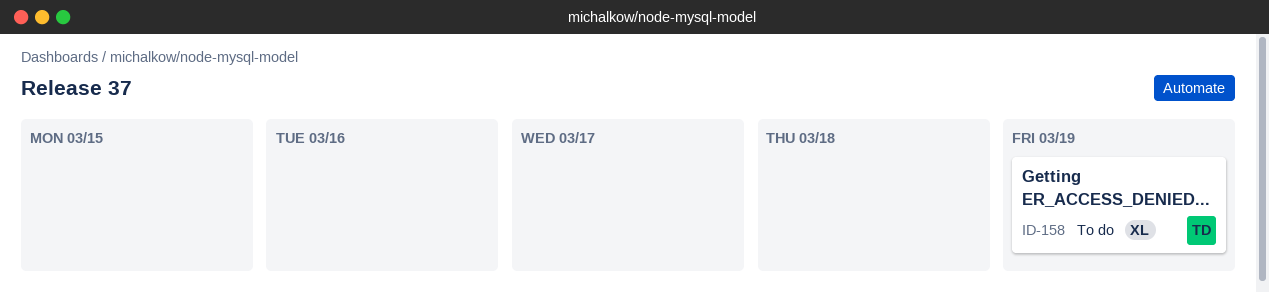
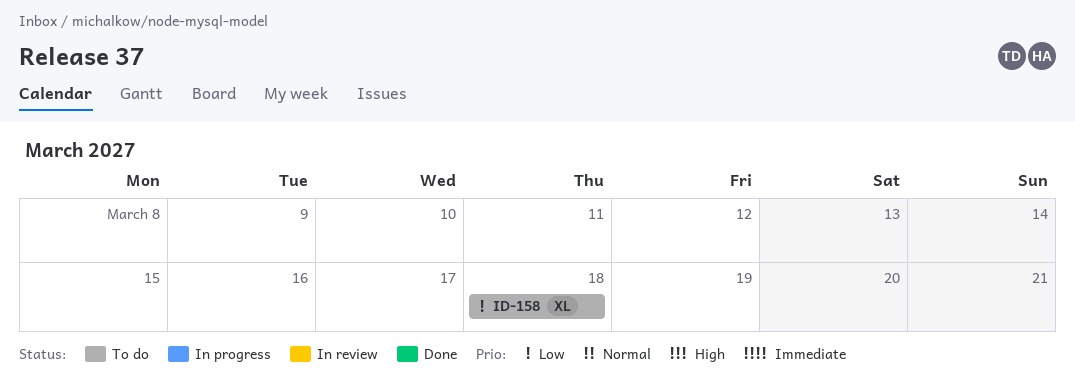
ID-158, due: Mar 19 -> Mar 18

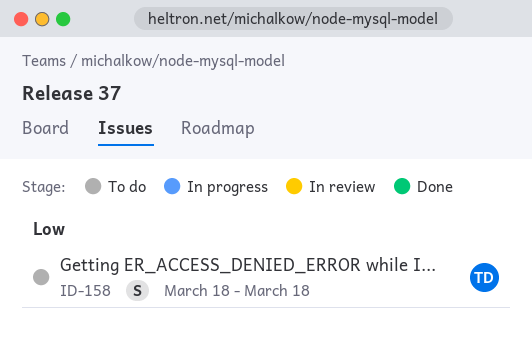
ID-158, estimate: XL -> S

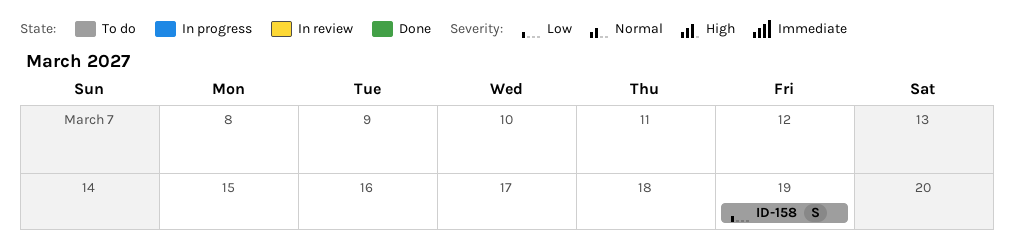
ID-158, start: Mar 18 -> Mar 19
ID-158, due: Mar 18 -> Mar 19

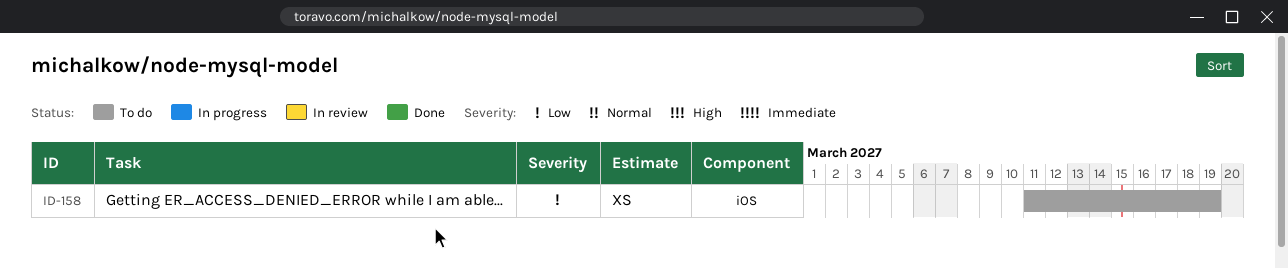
ID-158, estimate: S -> XS
ID-158, start: Mar 19 -> Mar 11

